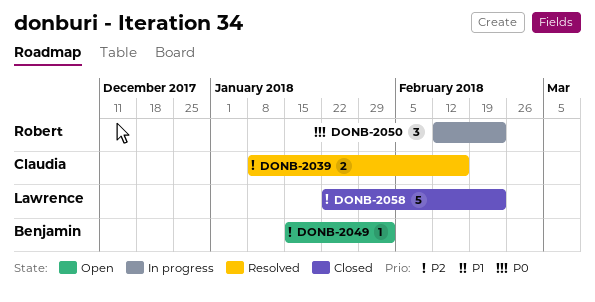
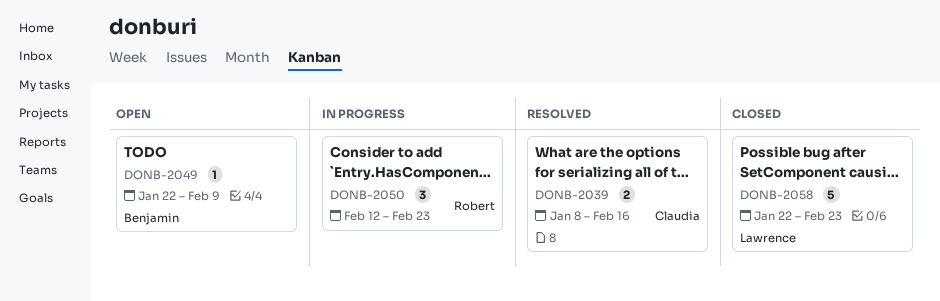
DONB-2049, start: Jan 15 -> Jan 22
DONB-2049, due: Feb 2 -> Feb 9

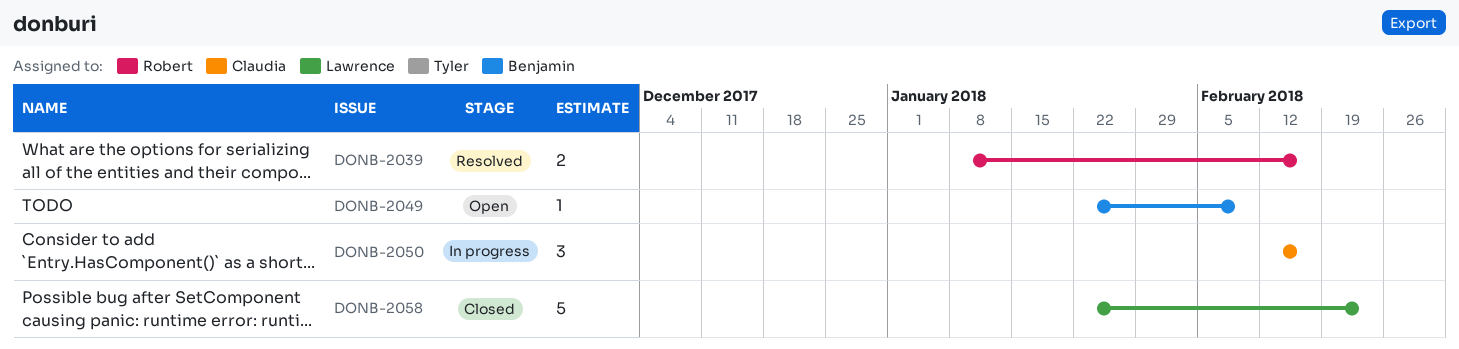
DONB-2039, owner: Claudia -> Robert
DONB-2050, owner: Robert -> Claudia
DONB-2050, due: Feb 23 -> Feb 16

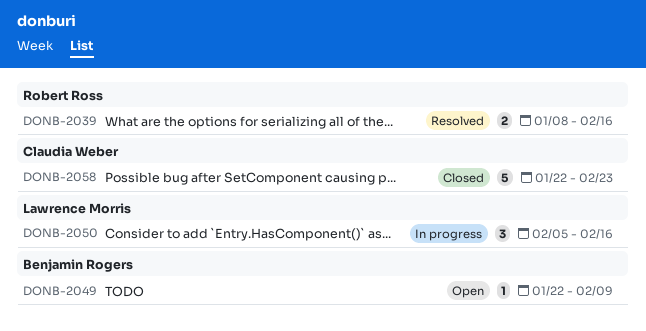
DONB-2050, owner: Claudia Weber -> Lawrence Morris
DONB-2050, start: Feb 12 -> Feb 5
DONB-2058, owner: Lawrence Morris -> Claudia Weber

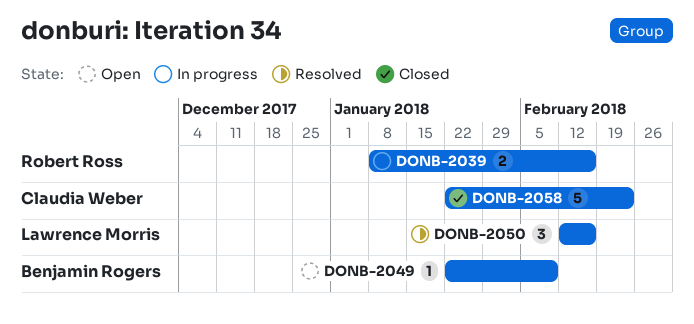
DONB-2039, status: Resolved -> In progress
DONB-2050, status: In progress -> Resolved
DONB-2050, start: Feb 5 -> Feb 12

